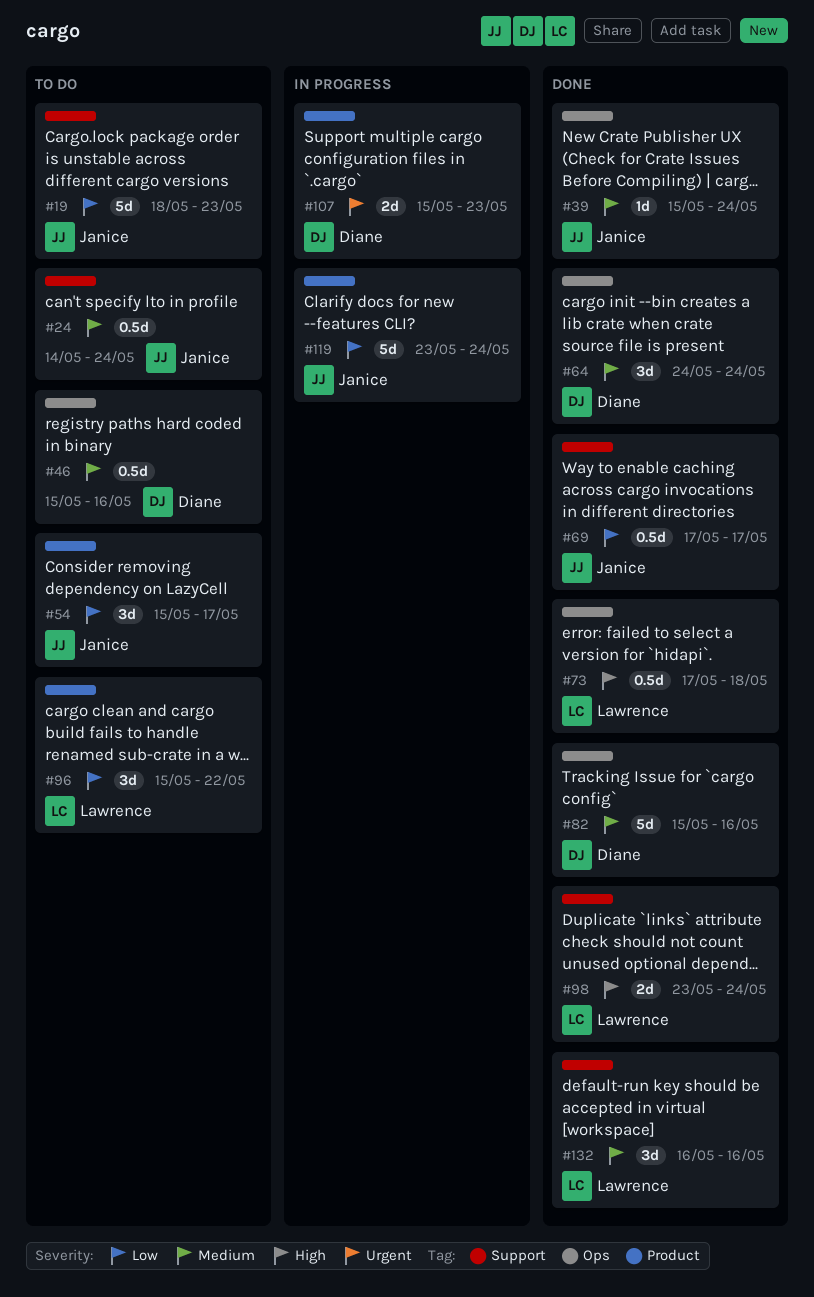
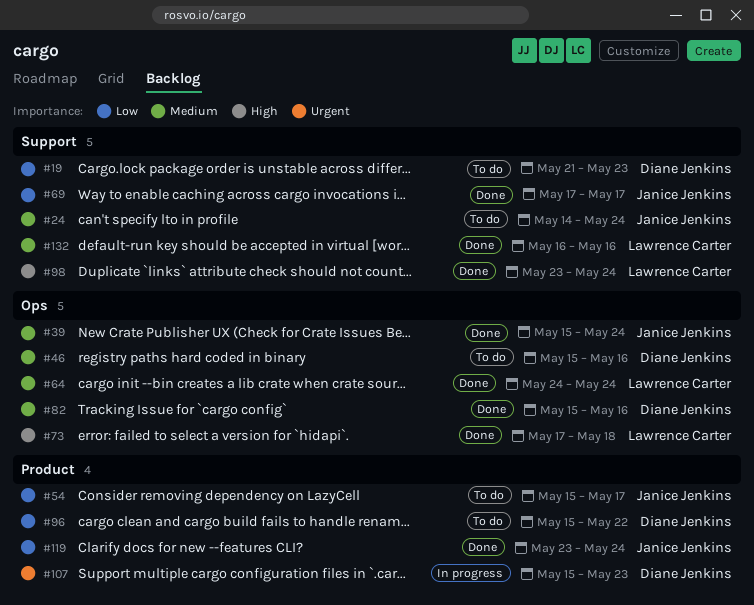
#19, owner: Janice Jenkins -> Diane Jenkins
#19, start: May 18 -> May 21
#64, owner: Diane Jenkins -> Lawrence Carter
#96, owner: Lawrence Carter -> Diane Jenkins
#119, status: In progress -> Done

